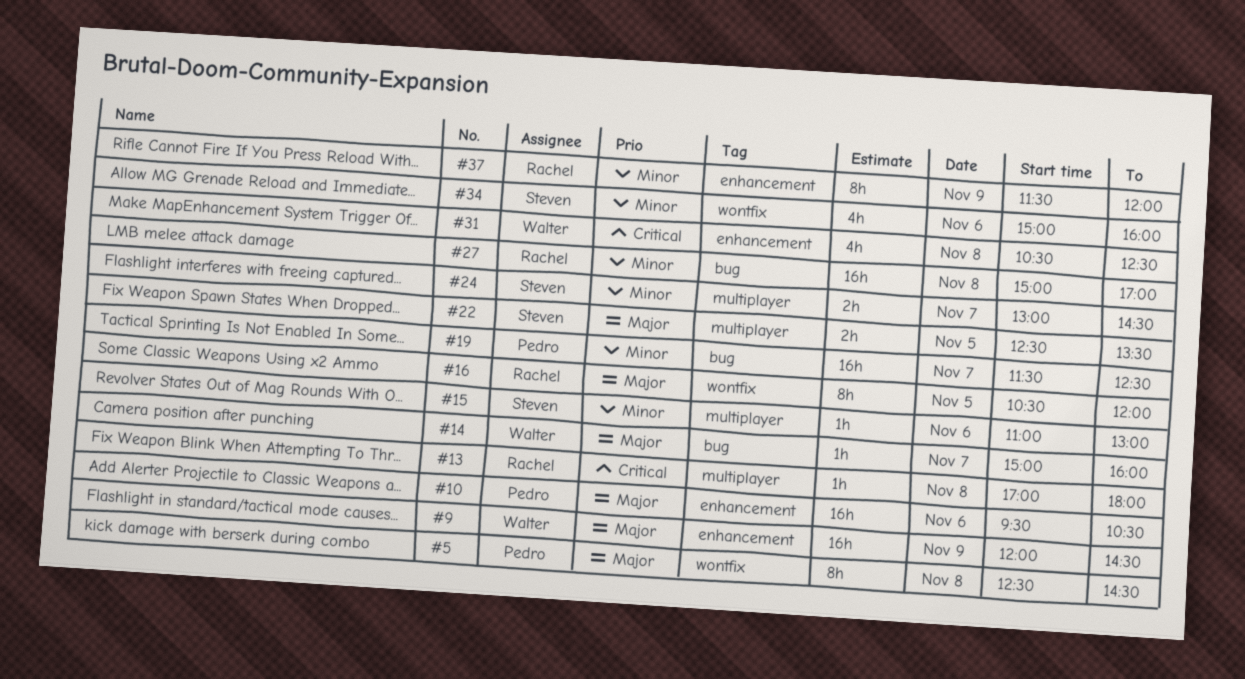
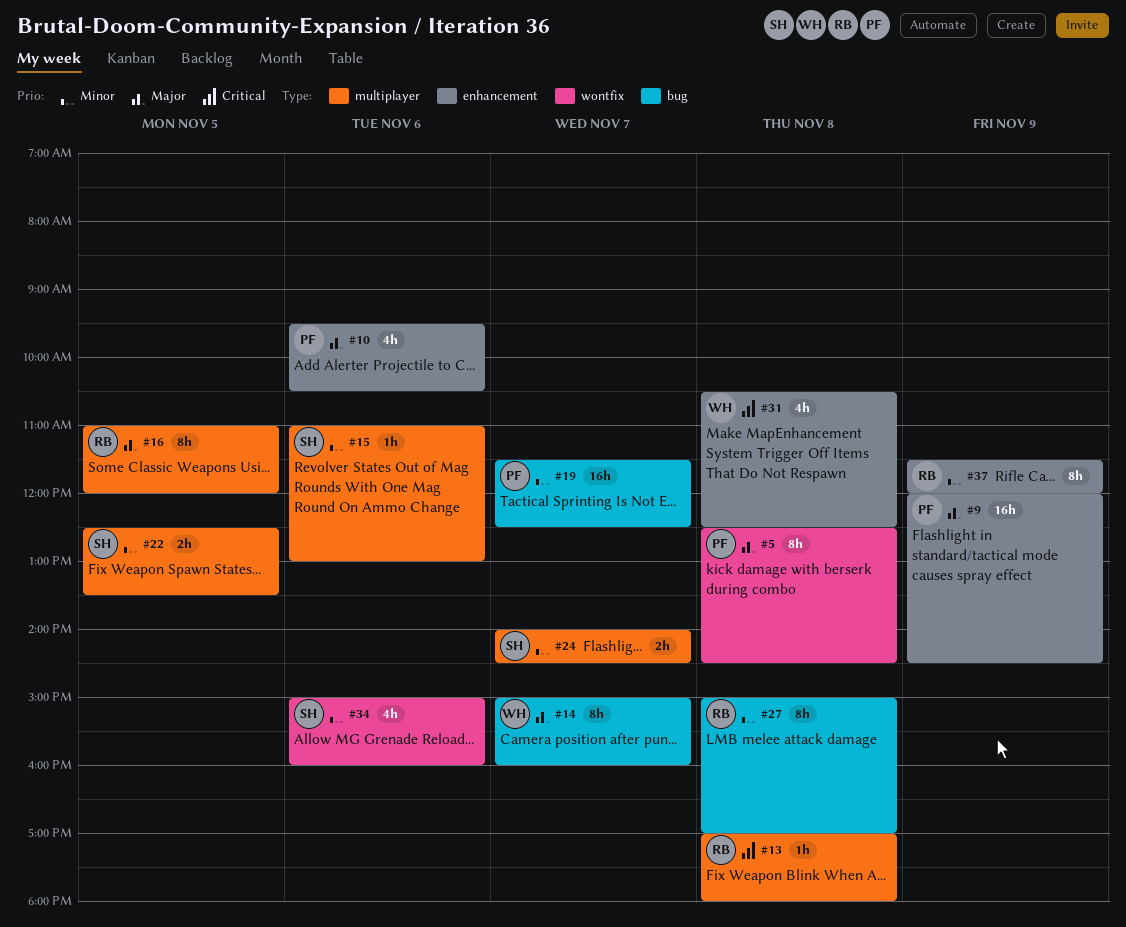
#9, owner: Walter -> Pedro
#10, estimate: 16h -> 4h
#14, estimate: 1h -> 8h
#16, label: wontfix -> multiplayer
#16, begins: 10:30 -> 11:00
#22, priority: Major -> Minor
#24, begins: 13:00 -> 14:00
#27, estimate: 16h -> 8h

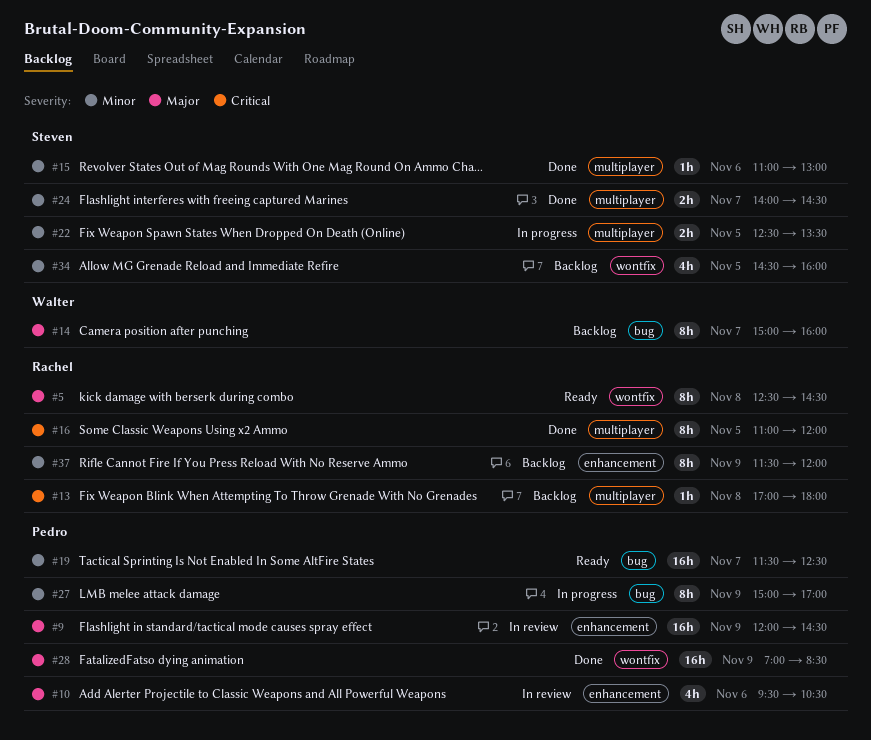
#5, owner: Pedro -> Rachel
#16, priority: Major -> Critical
#27, owner: Rachel -> Pedro
#27, day: Nov 8 -> Nov 9
#28: none -> present
#31: present -> none
#34, day: Nov 6 -> Nov 5
#34, begins: 15:00 -> 14:30

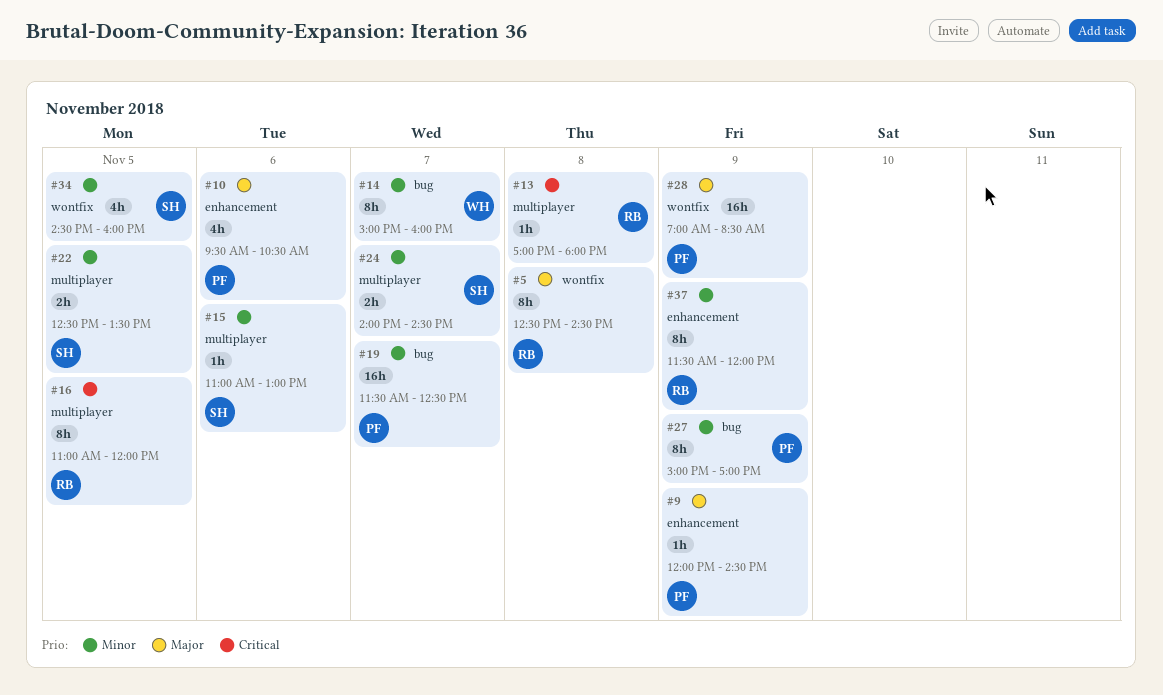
#9, estimate: 16h -> 1h
#14, priority: Major -> Minor

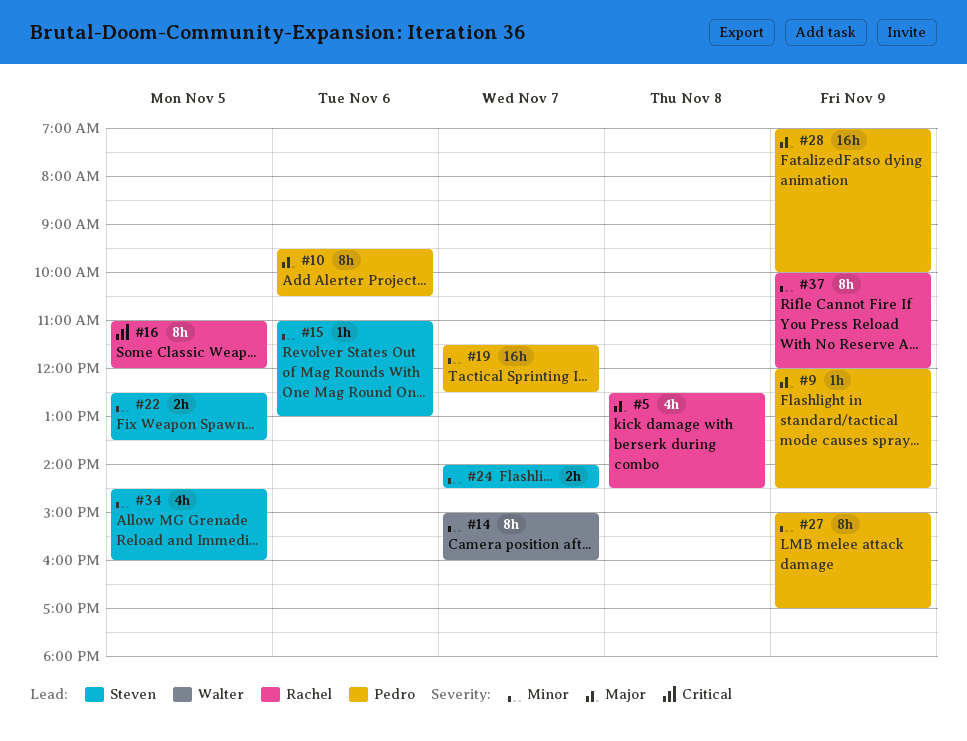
#5, estimate: 8h -> 4h
#10, estimate: 4h -> 8h
#13: present -> none
#28, ends: 08:30 -> 10:00
#37, begins: 11:30 -> 10:00

